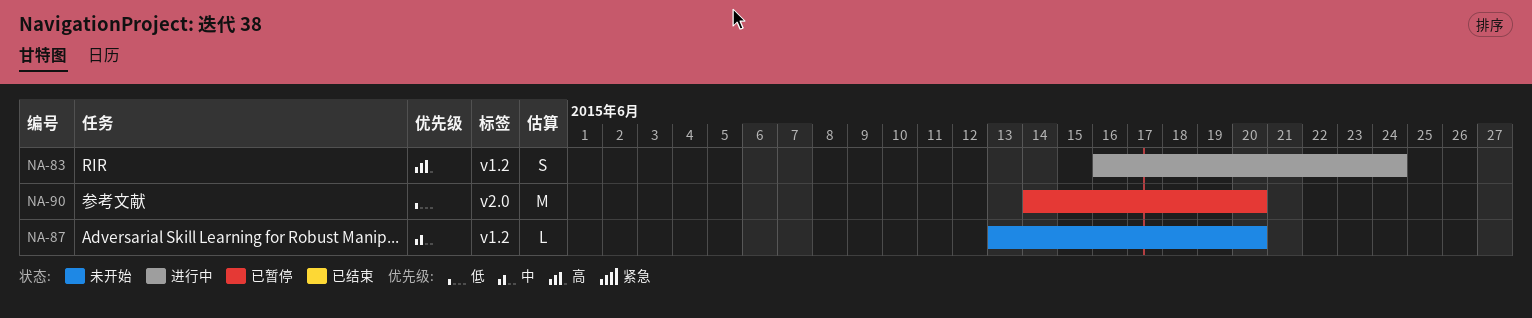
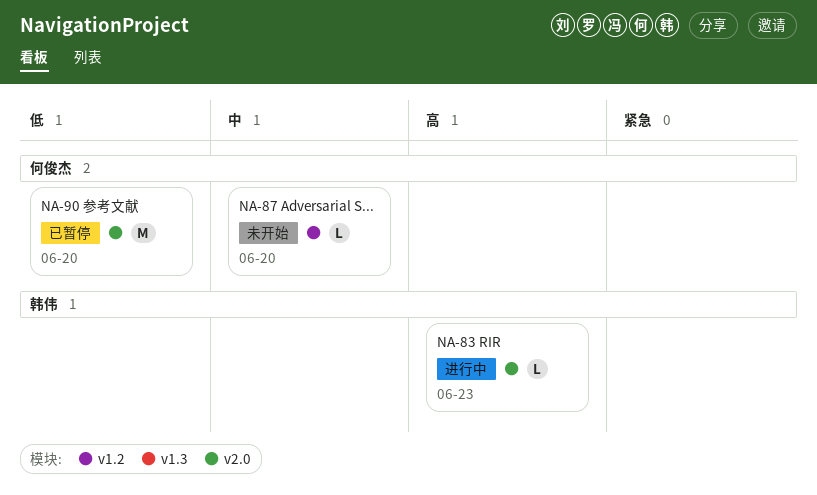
NA-83, label: v1.2 -> v2.0
NA-83, estimate: S -> L
NA-83, due: Jun 24 -> Jun 23

